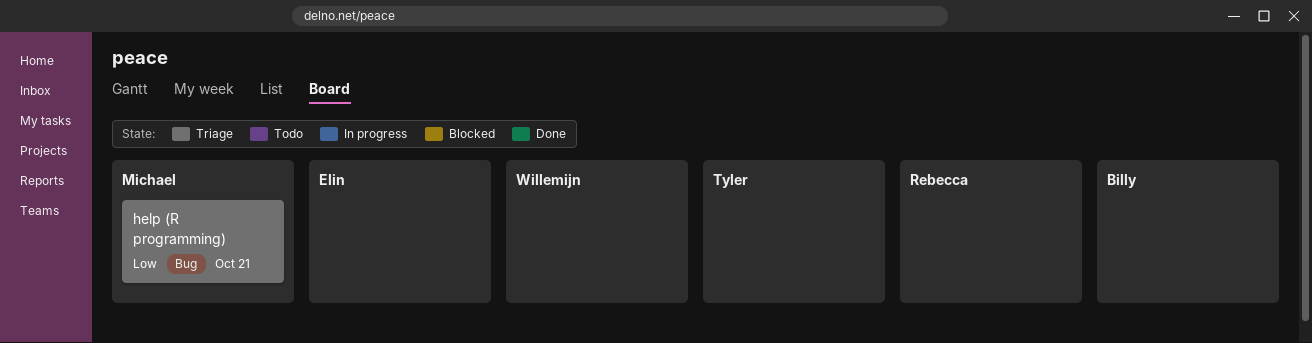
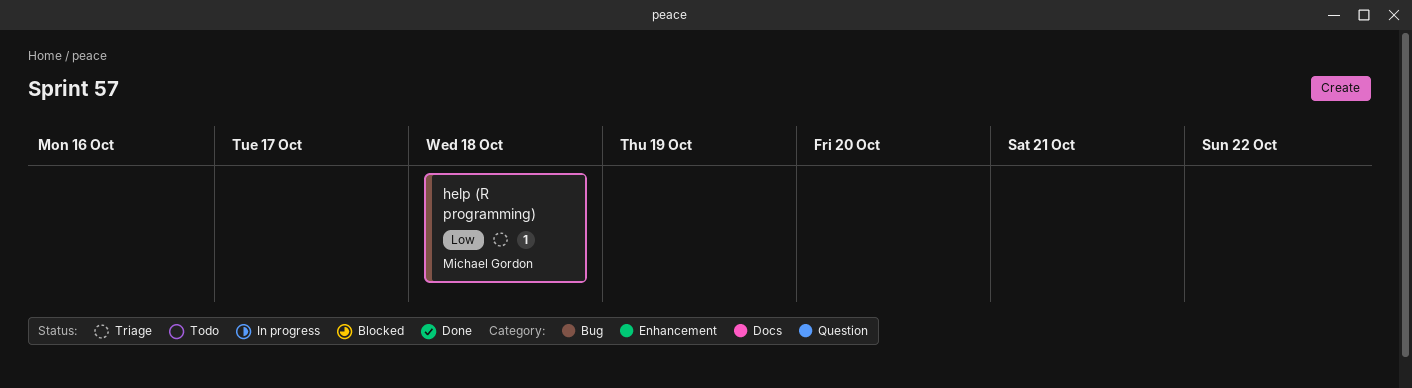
help (R programming), due: Oct 21 -> Oct 18

